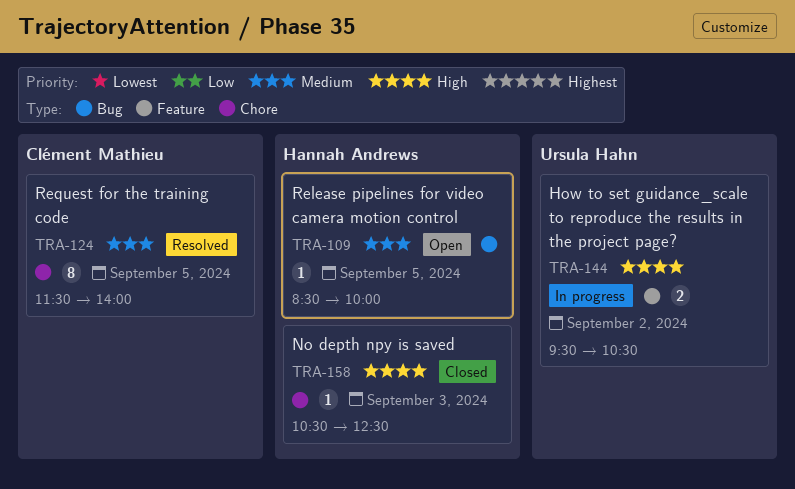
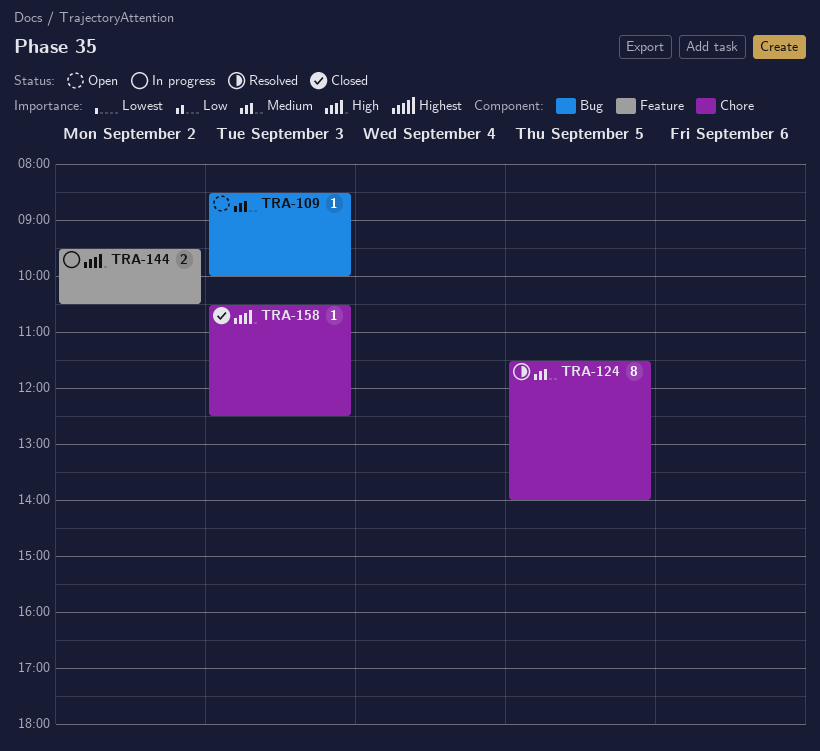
TRA-109, day: Sep 5 -> Sep 3

